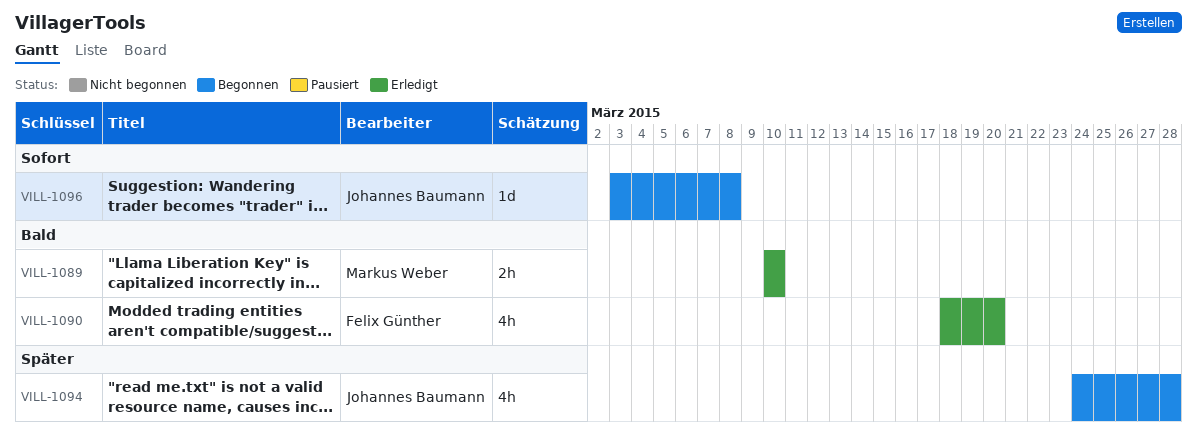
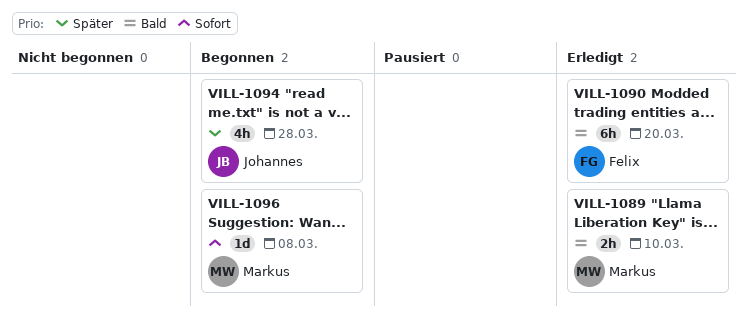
VILL-1090, estimate: 4h -> 6h
VILL-1096, owner: Johannes Baumann -> Markus Weber

